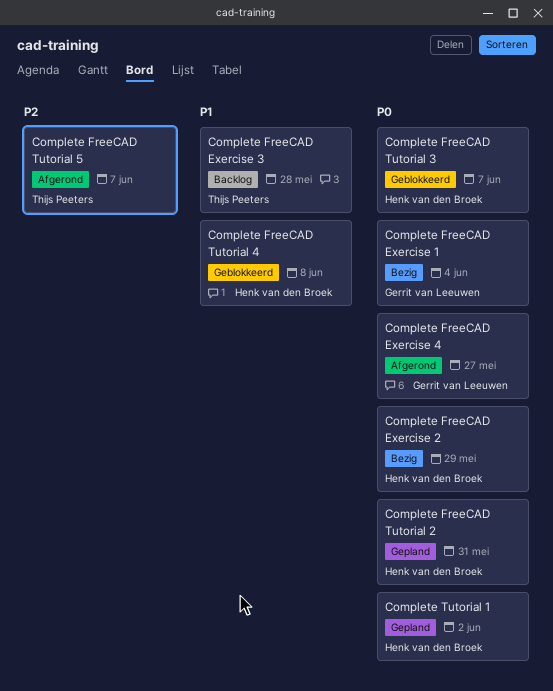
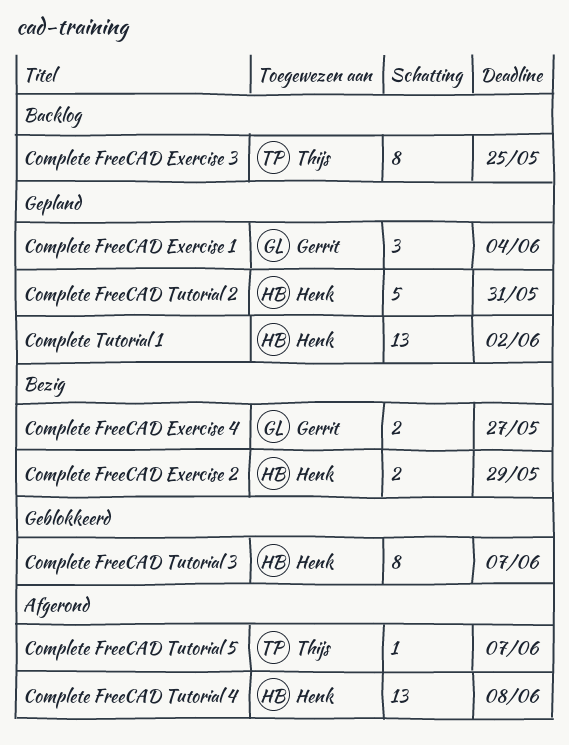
Complete FreeCAD Exercise 1, status: Bezig -> Gepland
Complete FreeCAD Exercise 3, due: May 28 -> May 25
Complete FreeCAD Exercise 4, status: Afgerond -> Bezig
Complete FreeCAD Tutorial 4, status: Geblokkeerd -> Afgerond

